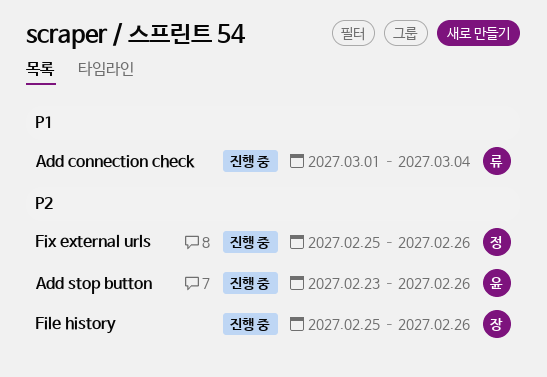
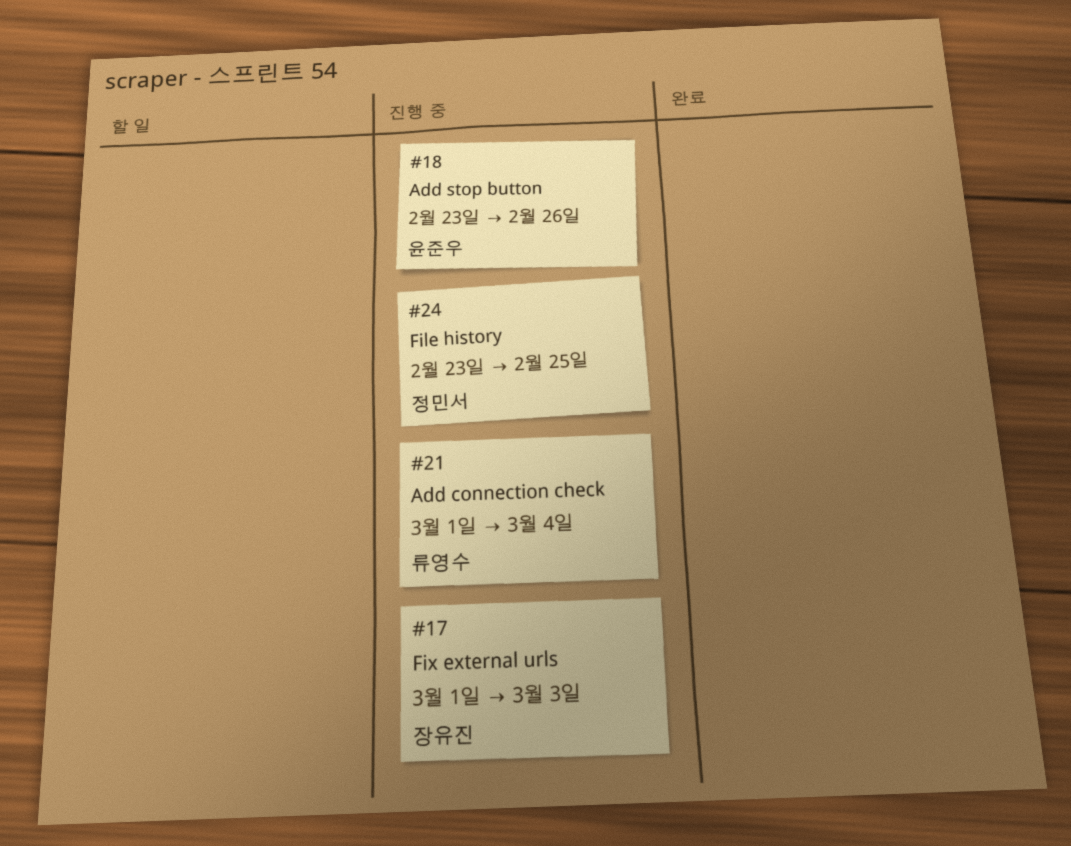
File history, owner: 장유진 -> 정민서
File history, start: Feb 25 -> Feb 23
File history, due: Feb 26 -> Feb 25
Fix external urls, owner: 정민서 -> 장유진
Fix external urls, start: Feb 25 -> Mar 1
Fix external urls, due: Feb 26 -> Mar 3

